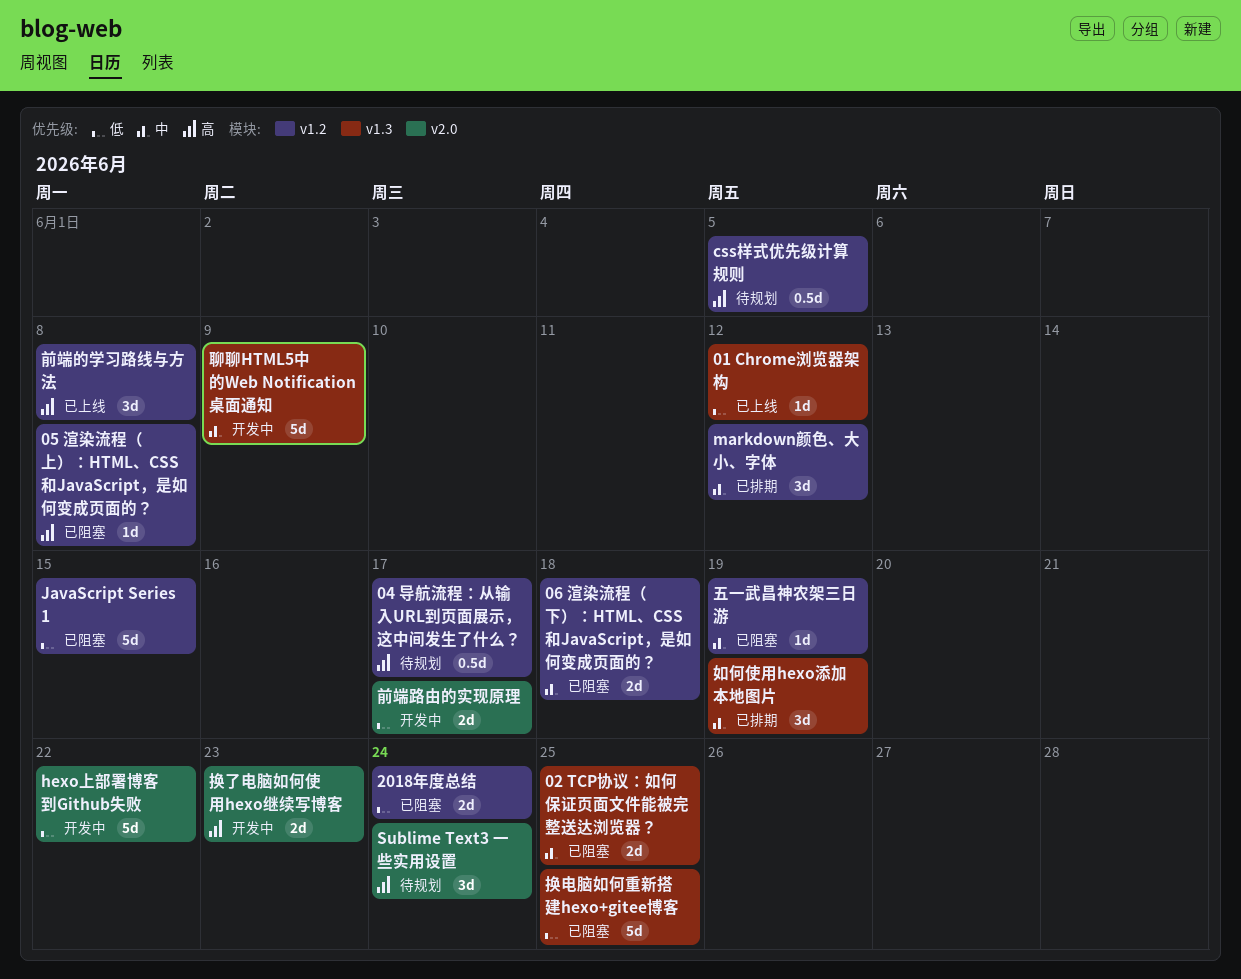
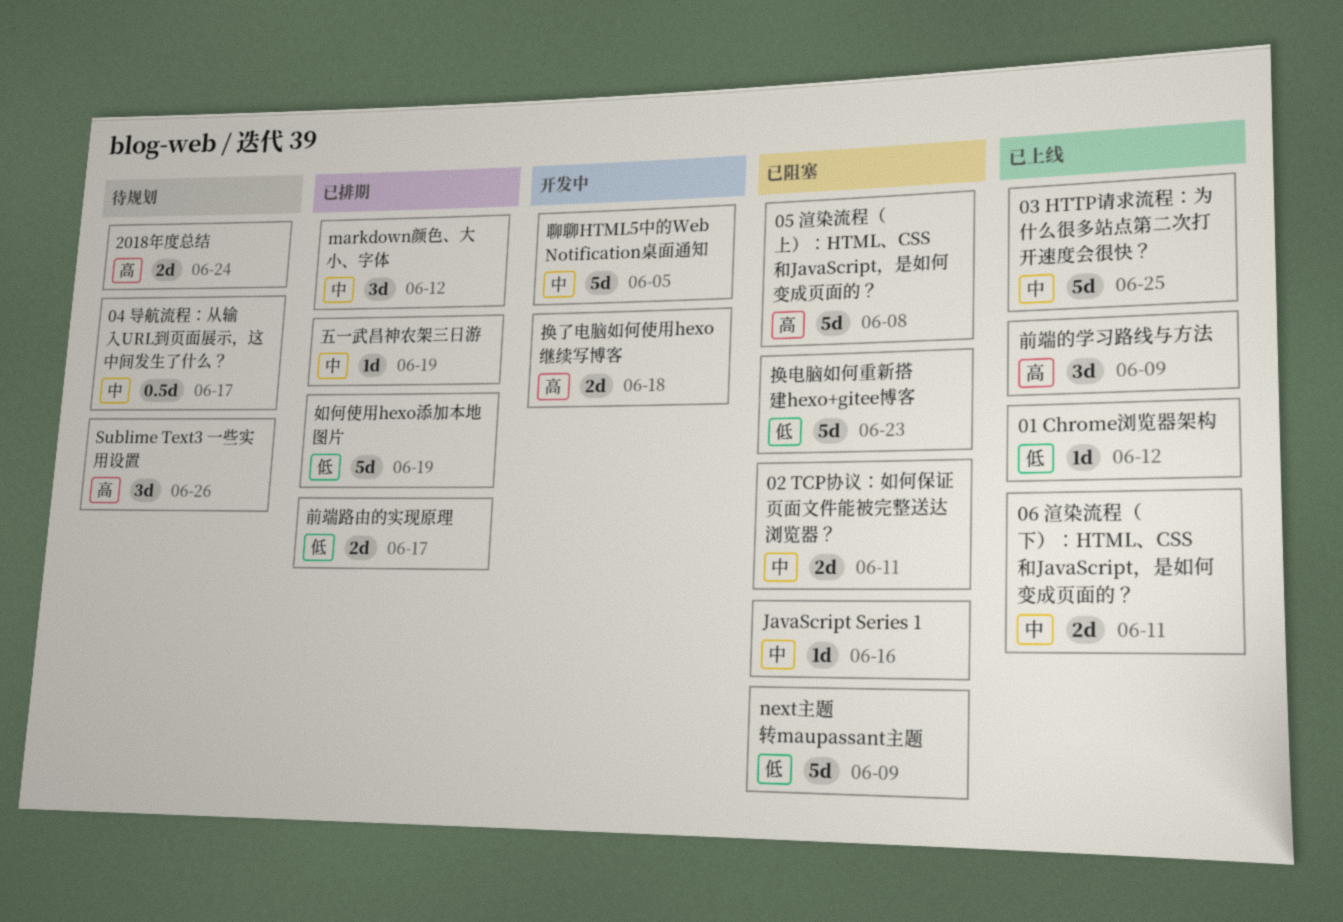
02 TCP协议：如何保证页面文件能被完整送达浏览器？, due: Jun 25 -> Jun 11
03 HTTP请求流程：为什么很多站点第二次打开速度会很快？: none -> present
04 导航流程：从输入URL到页面展示，这中间发生了什么？, priority: 高 -> 中
05 渲染流程（上）：HTML、CSS和JavaScript，是如何变成页面的？, estimate: 1d -> 5d
06 渲染流程（下）：HTML、CSS和JavaScript，是如何变成页面的？, status: 已阻塞 -> 已上线
06 渲染流程（下）：HTML、CSS和JavaScript，是如何变成页面的？, due: Jun 18 -> Jun 11
2018年度总结, status: 已阻塞 -> 待规划
2018年度总结, priority: 低 -> 高
css样式优先级计算规则: present -> none
hexo上部署博客到Github失败: present -> none
JavaScript Series 1, priority: 低 -> 中
JavaScript Series 1, estimate: 5d -> 1d
JavaScript Series 1, due: Jun 15 -> Jun 16
next主题转maupassant主题: none -> present
Sublime Text3 一些实用设置, due: Jun 24 -> Jun 26
五一武昌神农架三日游, status: 已阻塞 -> 已排期
前端的学习路线与方法, due: Jun 8 -> Jun 9
前端路由的实现原理, status: 开发中 -> 已排期
如何使用hexo添加本地图片, priority: 中 -> 低
如何使用hexo添加本地图片, estimate: 3d -> 5d
换了电脑如何使用hexo继续写博客, due: Jun 23 -> Jun 18
换电脑如何重新搭建hexo+gitee博客, due: Jun 25 -> Jun 23
聊聊HTML5中的Web Notification桌面通知, due: Jun 9 -> Jun 5

